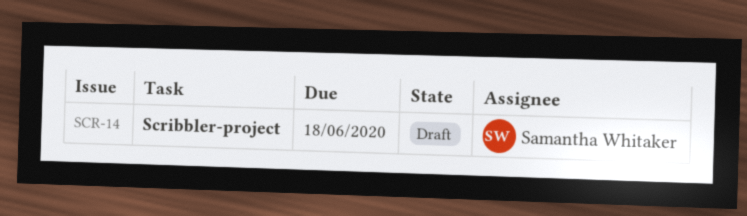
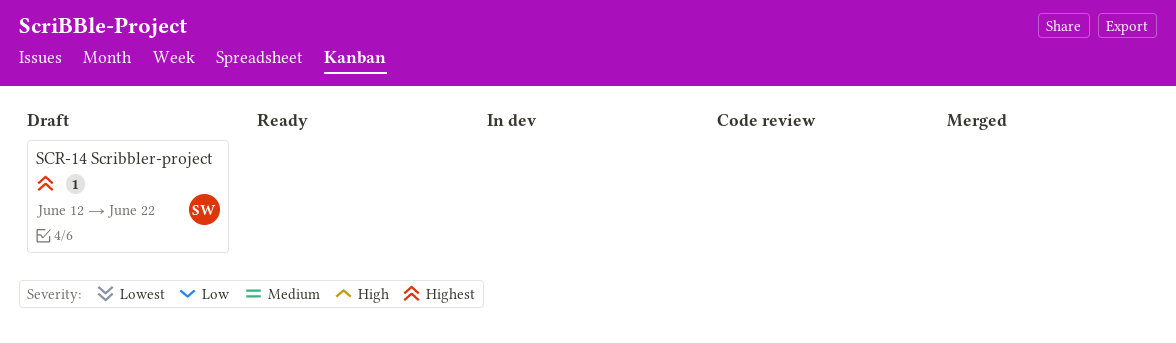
SCR-14, due: Jun 18 -> Jun 22

